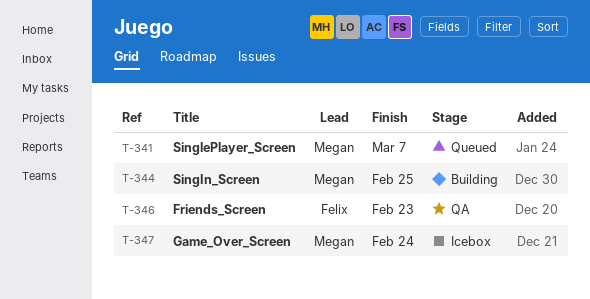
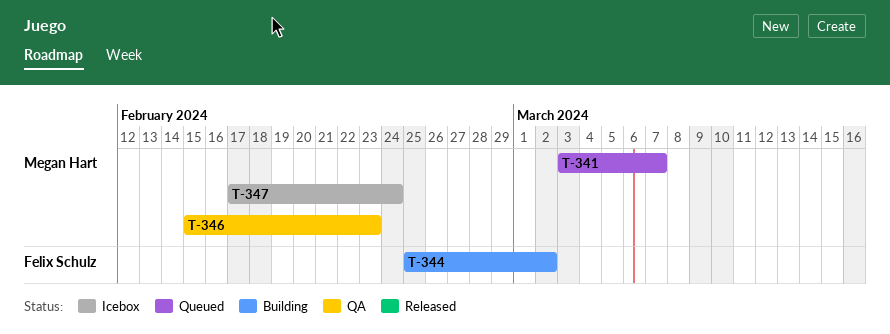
T-344, owner: Megan Hart -> Felix Schulz
T-344, due: Feb 25 -> Mar 2
T-346, owner: Felix Schulz -> Megan Hart

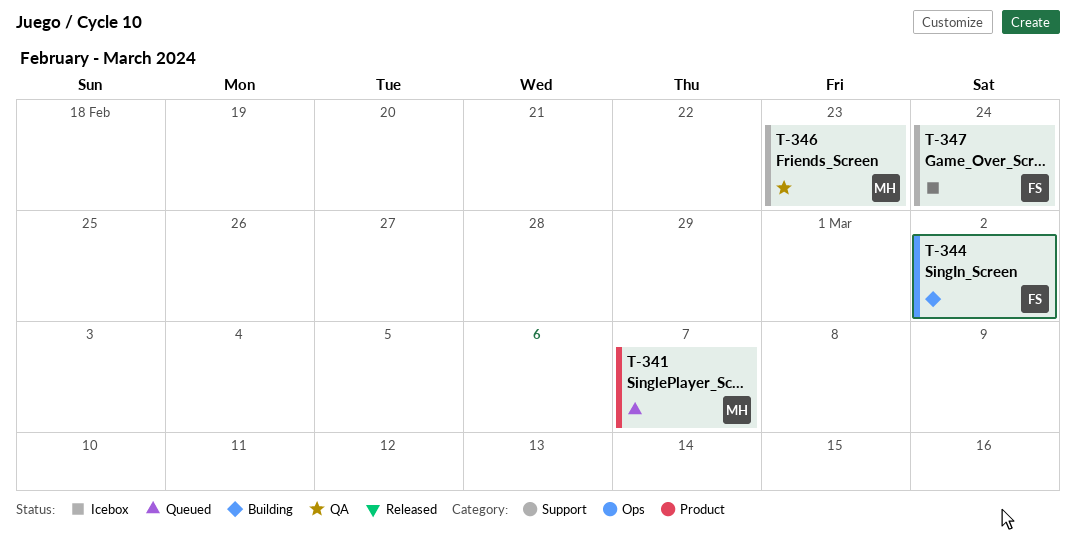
T-347, owner: Megan Hart -> Felix Schulz

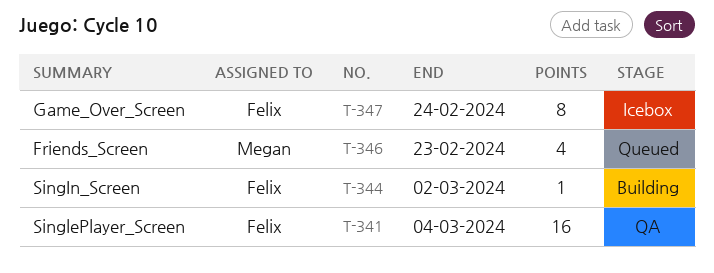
T-341, status: Queued -> QA
T-341, owner: Megan -> Felix
T-341, due: Mar 7 -> Mar 4
T-346, status: QA -> Queued

